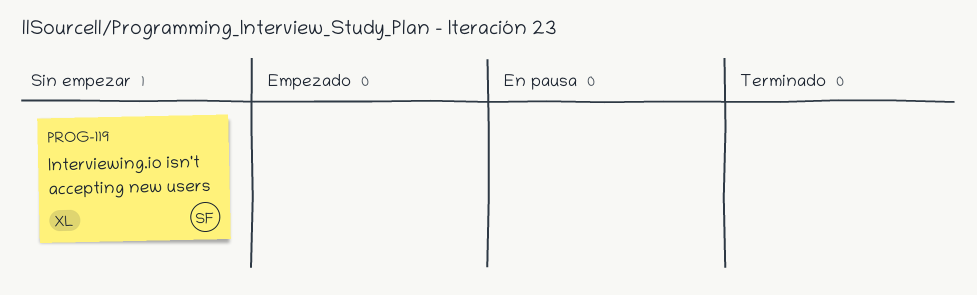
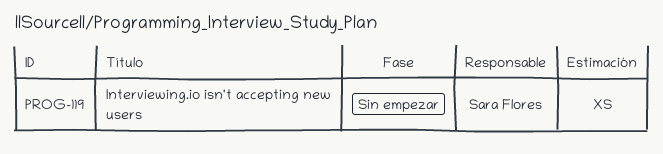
PROG-119, estimate: XL -> XS

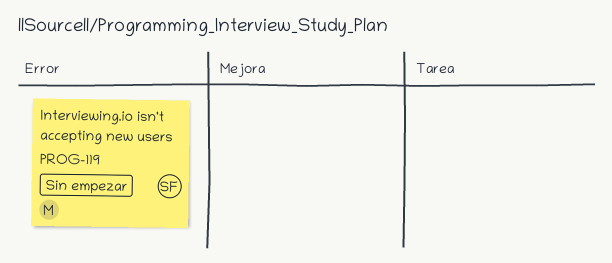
PROG-119, estimate: XS -> M

